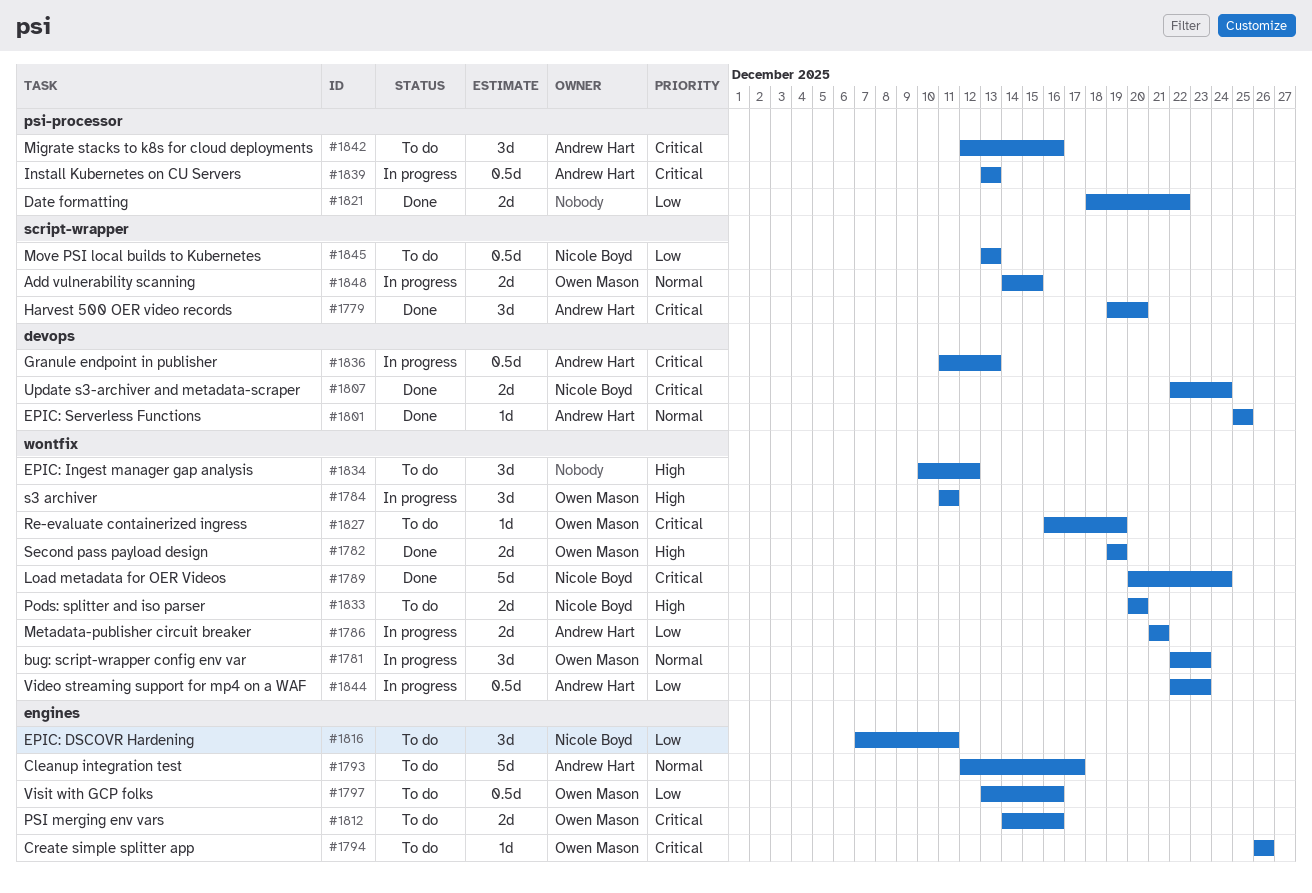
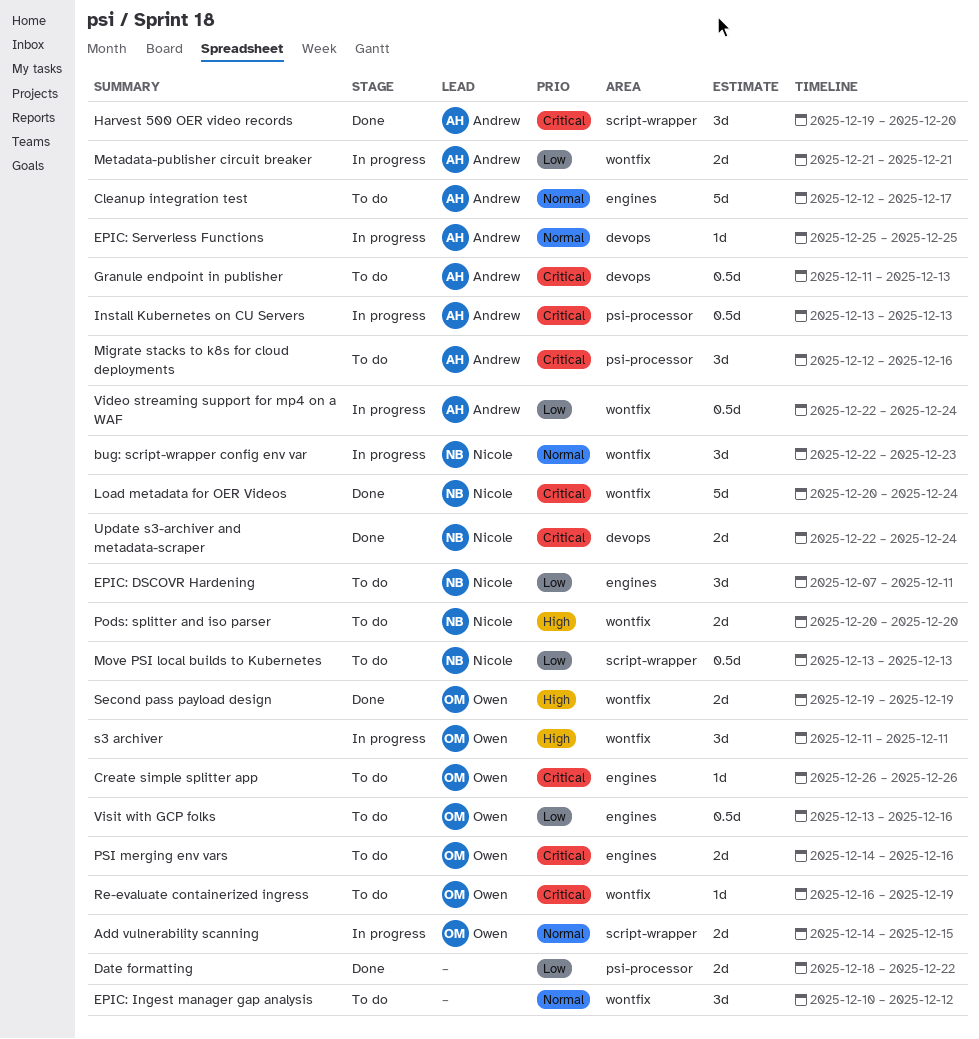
bug: script-wrapper config env var, owner: Owen Mason -> Nicole Boyd
EPIC: Ingest manager gap analysis, priority: High -> Normal
EPIC: Serverless Functions, status: Done -> In progress
Granule endpoint in publisher, status: In progress -> To do
Video streaming support for mp4 on a WAF, due: Dec 23 -> Dec 24

